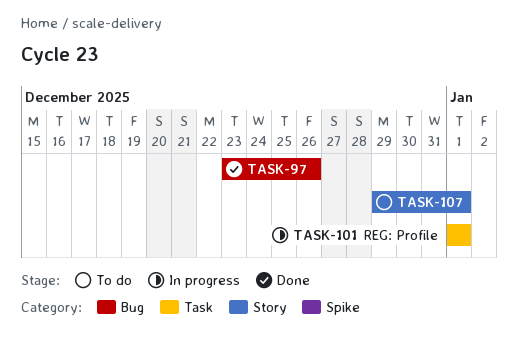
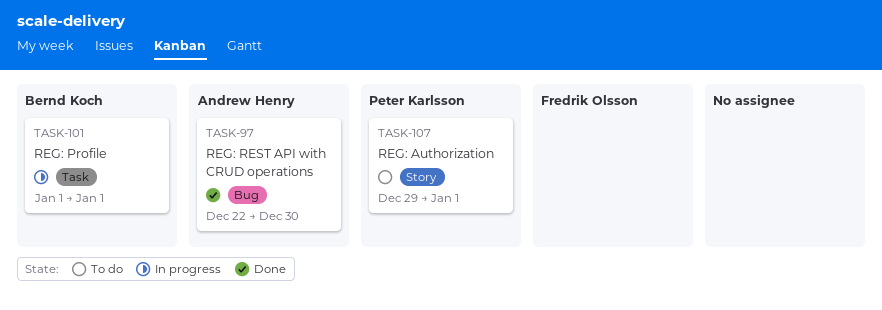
TASK-97, start: Dec 23 -> Dec 22
TASK-97, due: Dec 26 -> Dec 30

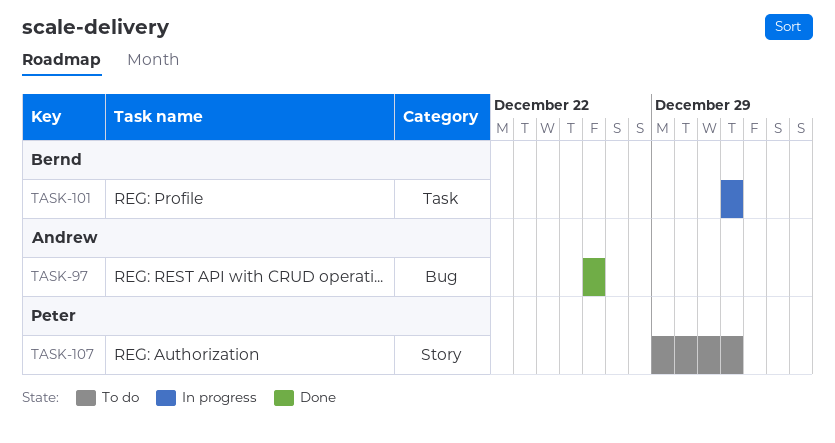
TASK-97, start: Dec 22 -> Dec 26
TASK-97, due: Dec 30 -> Dec 26

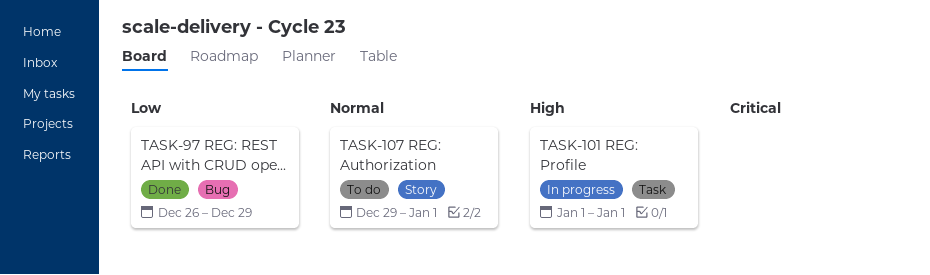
TASK-97, due: Dec 26 -> Dec 29

